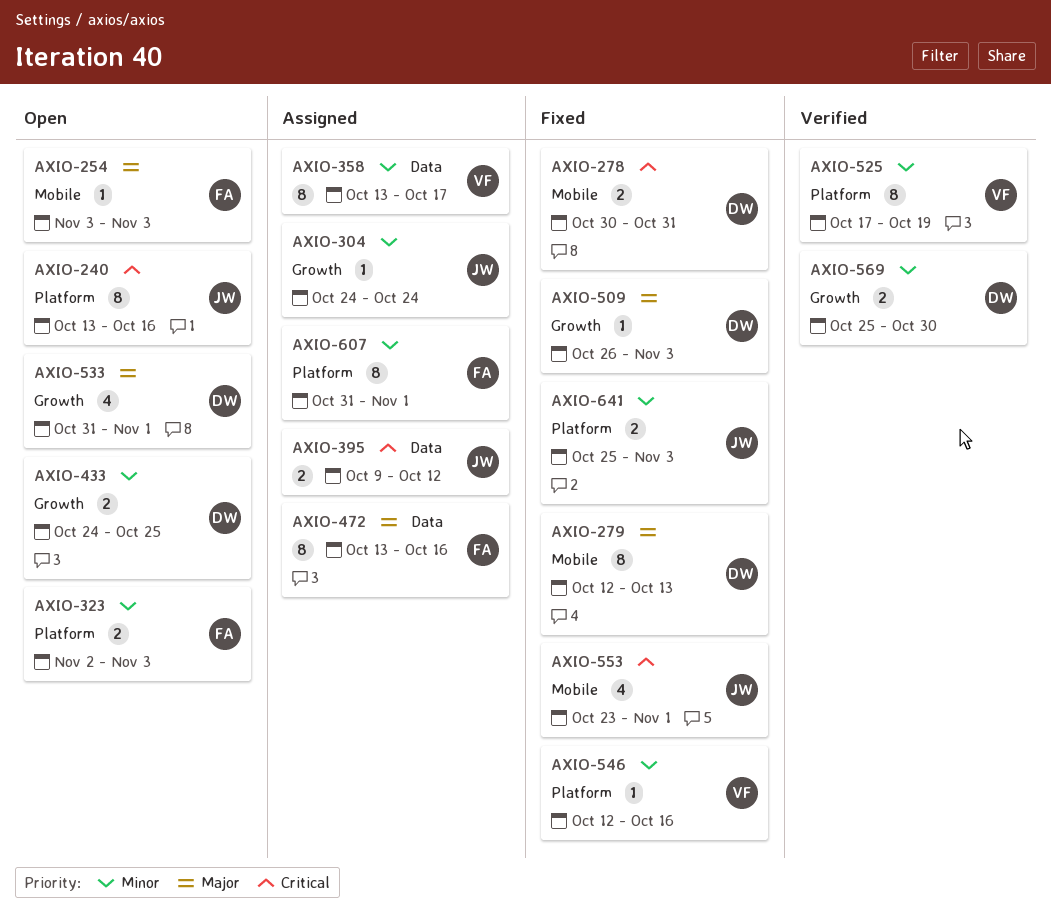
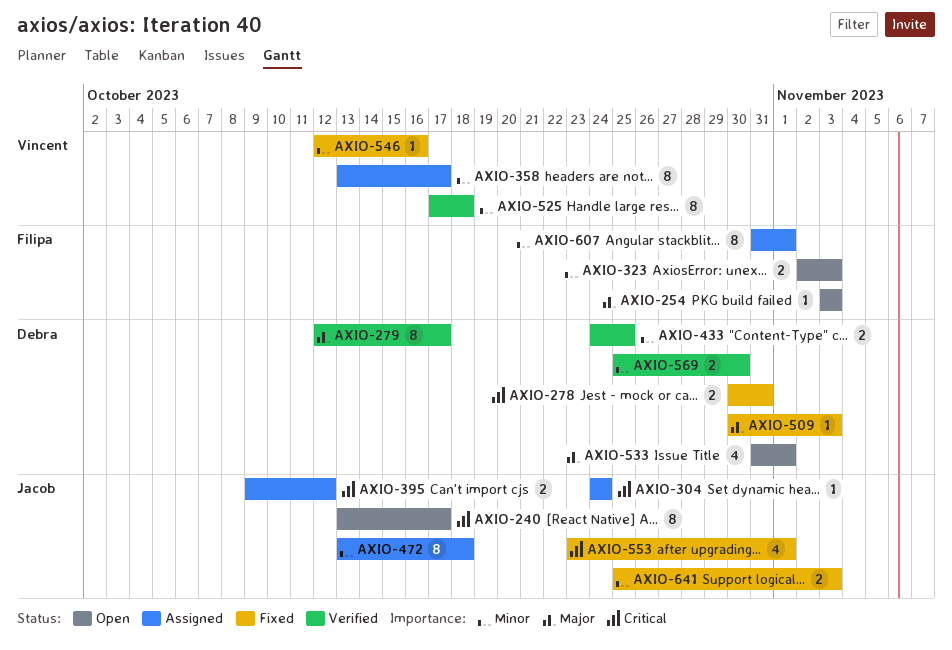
AXIO-240, due: Oct 16 -> Oct 17
AXIO-279, status: Fixed -> Verified
AXIO-279, due: Oct 13 -> Oct 17
AXIO-304, priority: Minor -> Critical
AXIO-433, status: Open -> Verified
AXIO-472, owner: Filipa -> Jacob
AXIO-472, priority: Major -> Minor
AXIO-472, due: Oct 16 -> Oct 18
AXIO-509, start: Oct 26 -> Oct 30
AXIO-525, due: Oct 19 -> Oct 18

